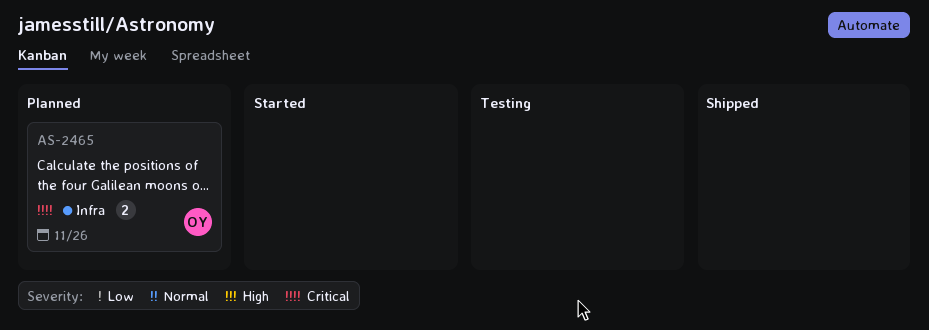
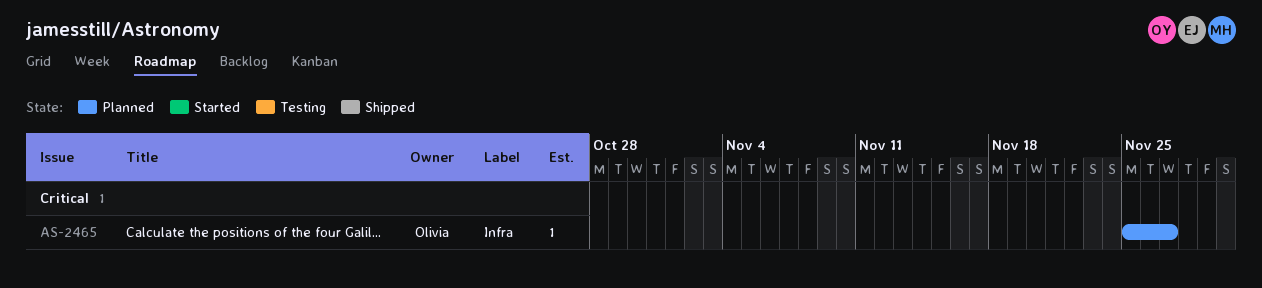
AS-2465, estimate: 2 -> 1
AS-2465, due: Nov 26 -> Nov 27

